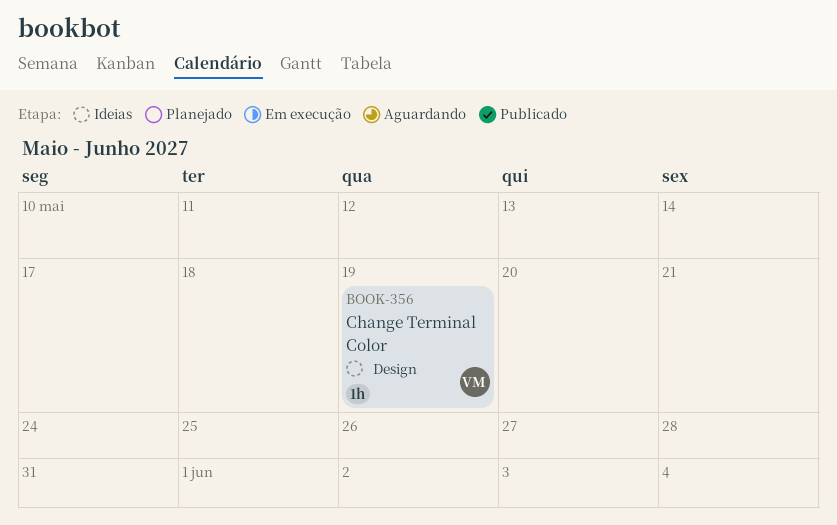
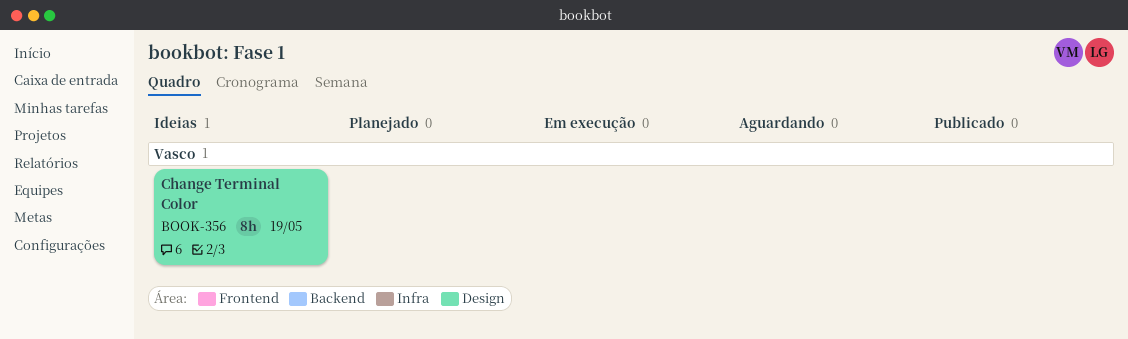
BOOK-356, estimate: 1h -> 8h

